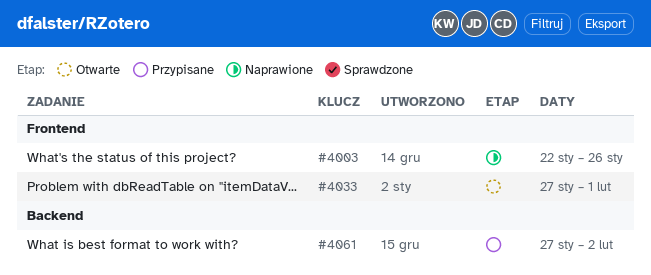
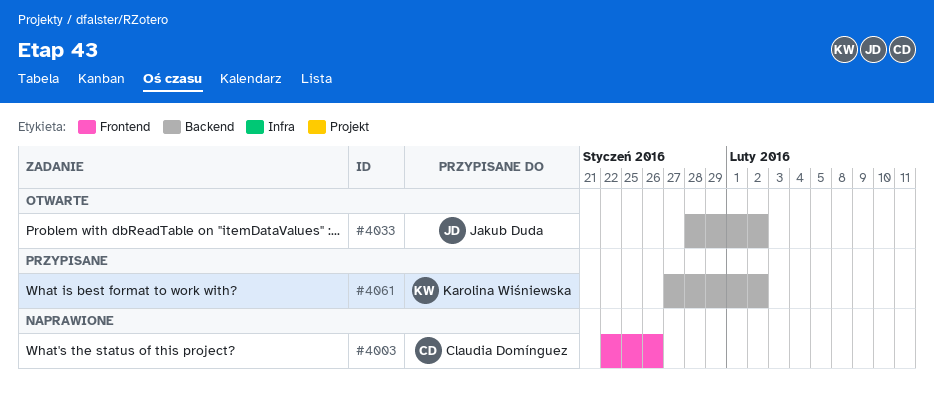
#4033, label: Frontend -> Backend
#4033, start: Jan 27 -> Jan 28
#4033, due: Feb 1 -> Feb 2

